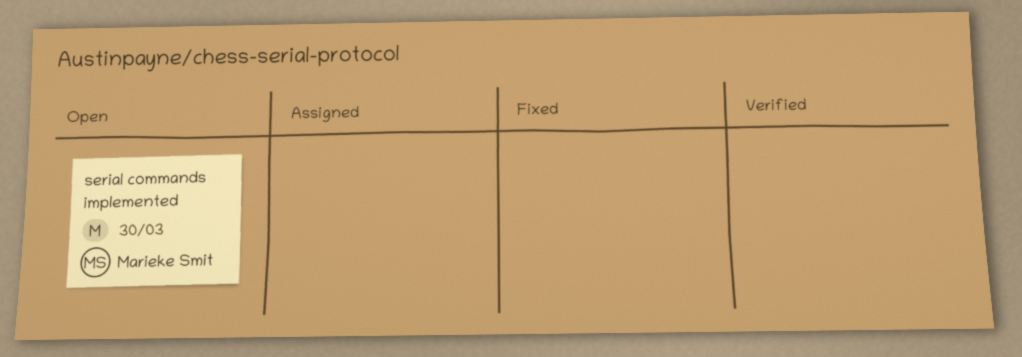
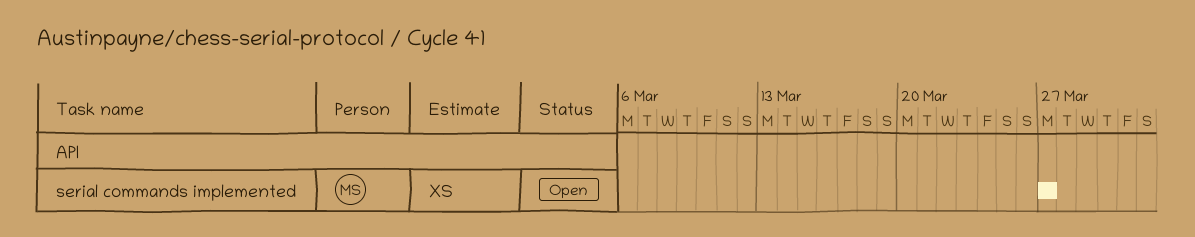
serial commands implemented, estimate: M -> XS
serial commands implemented, due: Mar 30 -> Mar 27

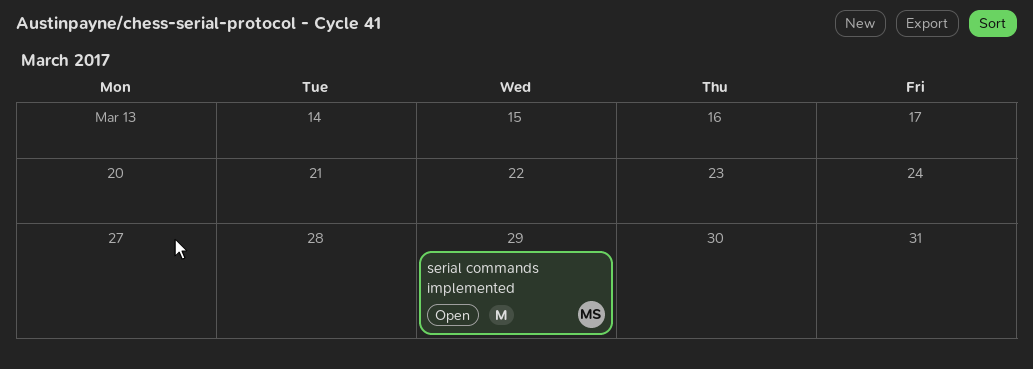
serial commands implemented, estimate: XS -> M
serial commands implemented, due: Mar 27 -> Mar 29

